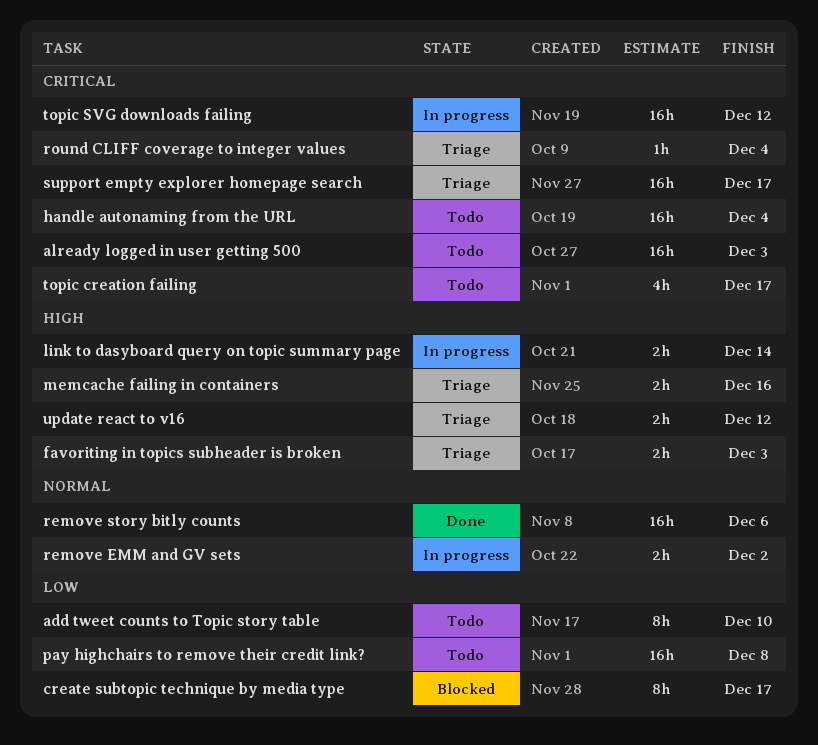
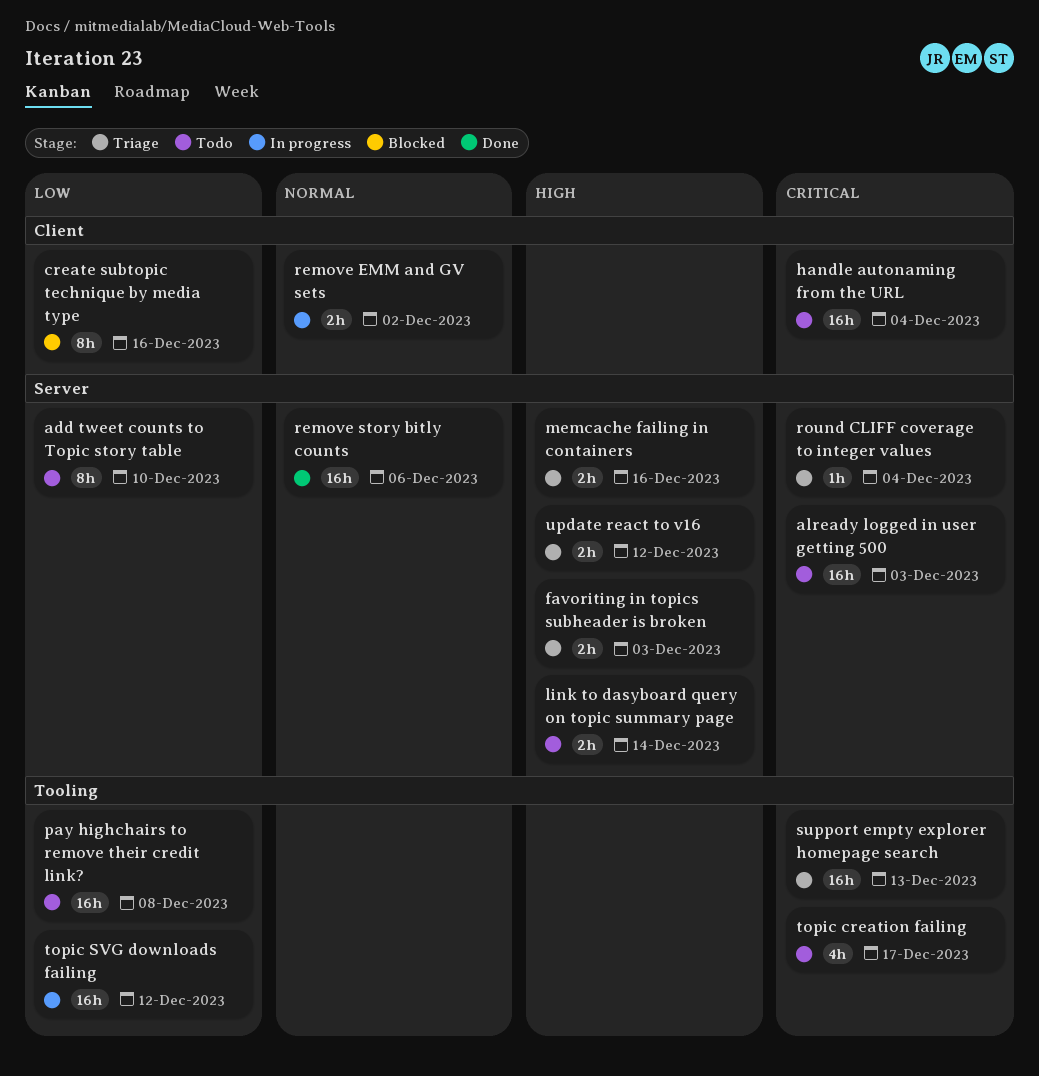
create subtopic technique by media type, due: Dec 17 -> Dec 16
link to dasyboard query on topic summary page, status: In progress -> Todo
support empty explorer homepage search, due: Dec 17 -> Dec 13
topic SVG downloads failing, priority: Critical -> Low

